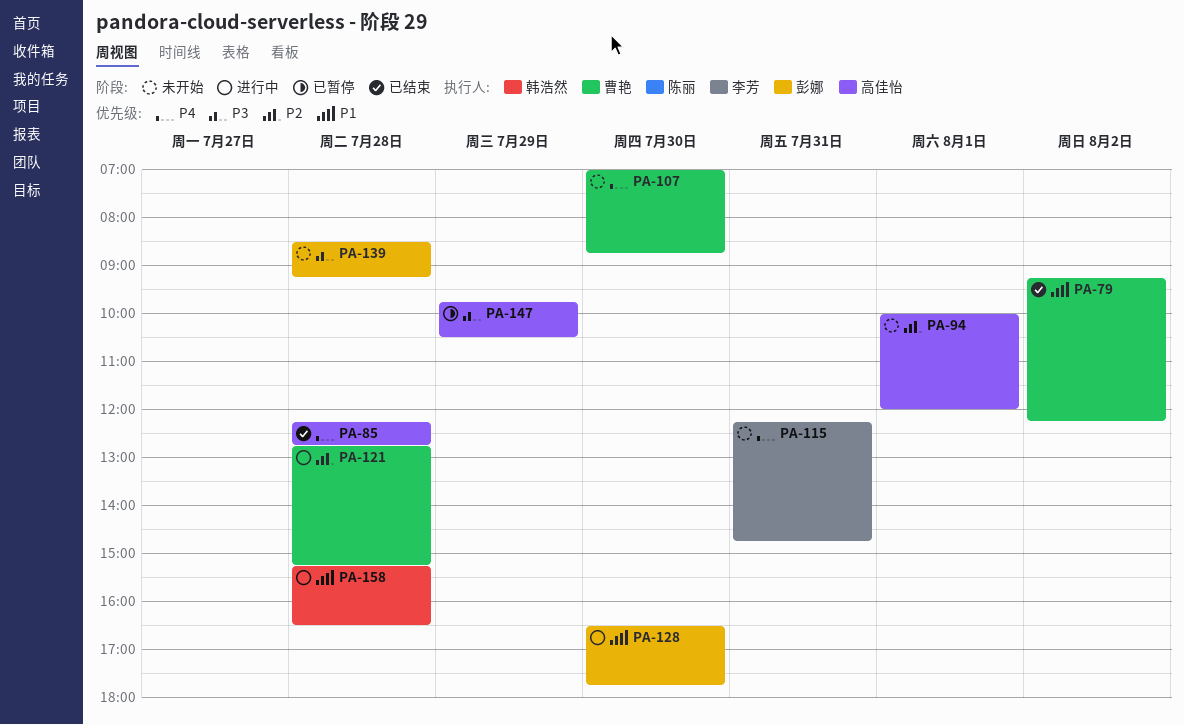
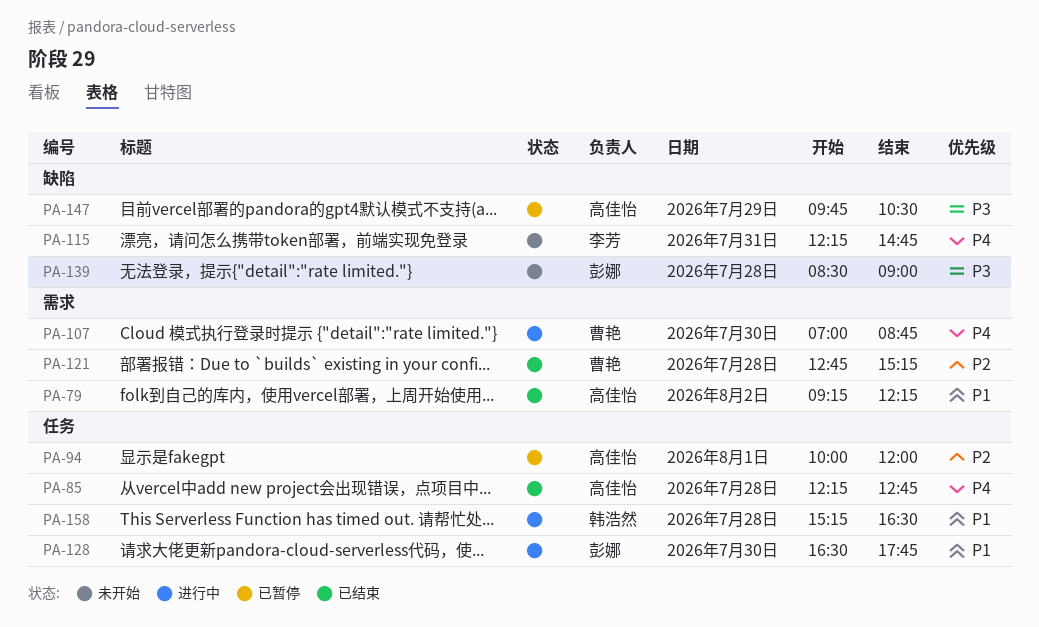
PA-79, owner: 曹艳 -> 高佳怡
PA-94, status: 未开始 -> 已暂停
PA-107, status: 未开始 -> 进行中
PA-121, status: 进行中 -> 已结束
PA-139, ends: 09:15 -> 09:00

